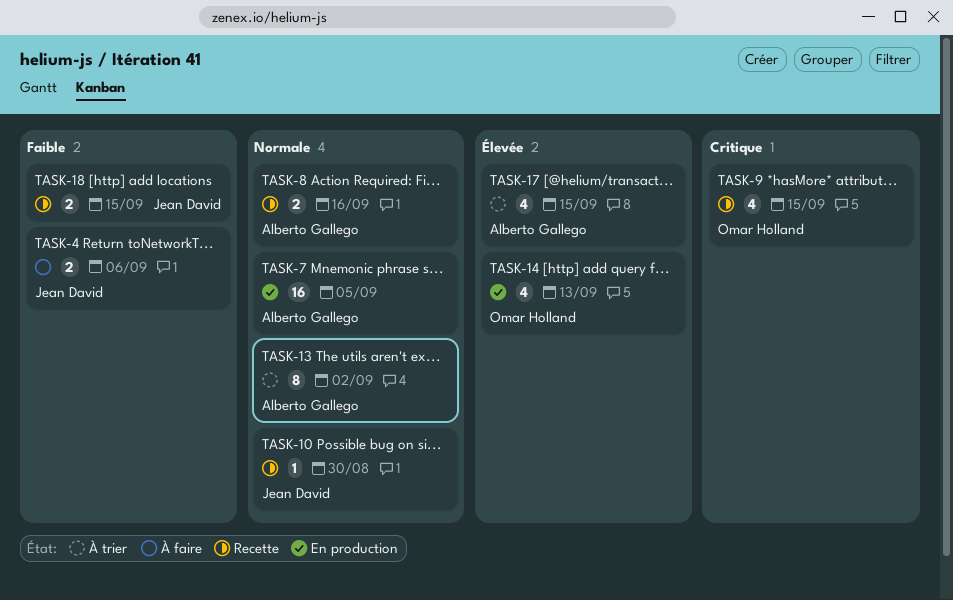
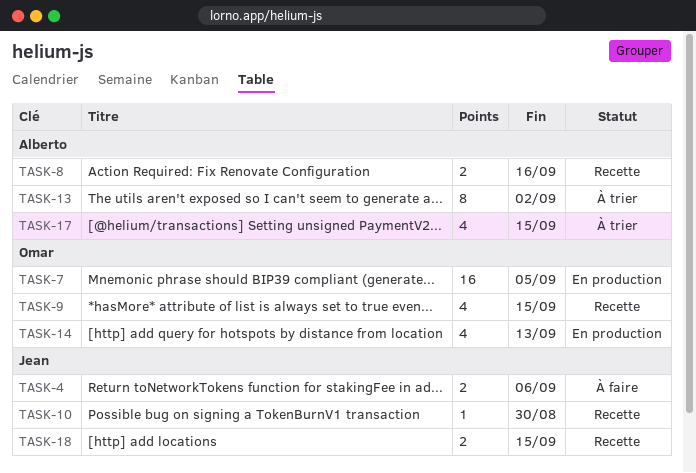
TASK-7, owner: Alberto Gallego -> Omar Holland

